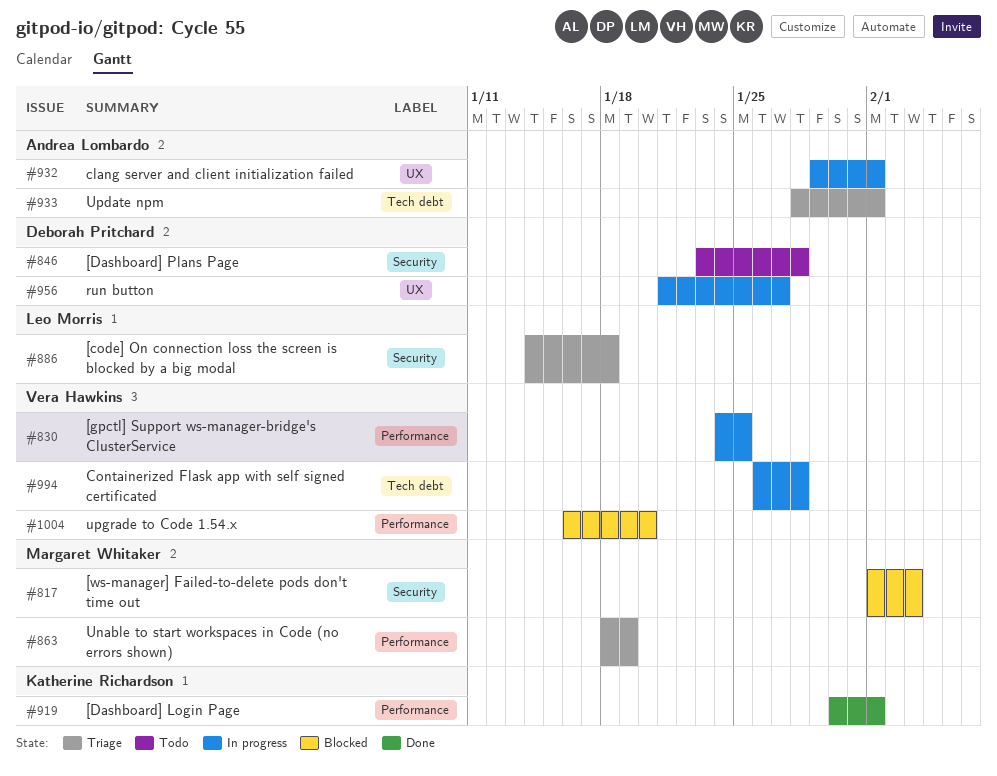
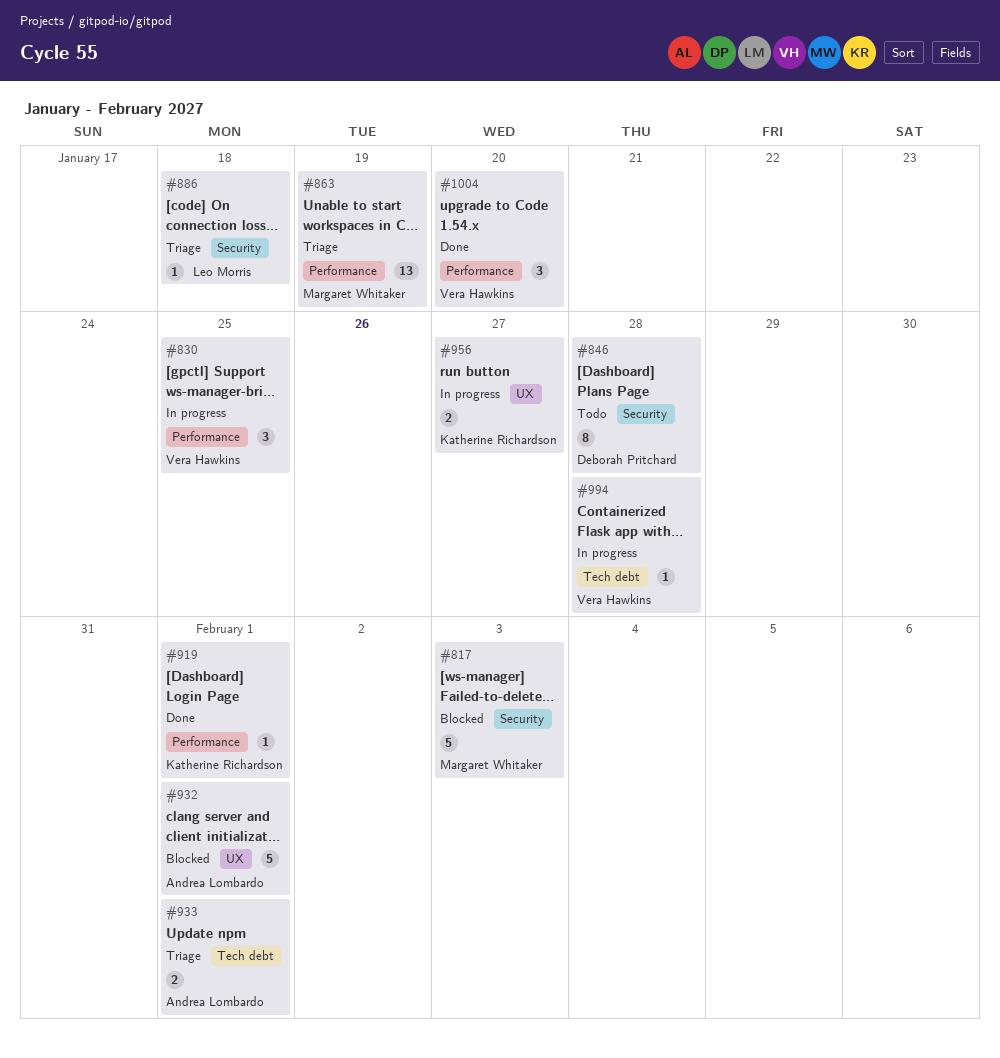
#932, status: In progress -> Blocked
#956, owner: Deborah Pritchard -> Katherine Richardson
#1004, status: Blocked -> Done

